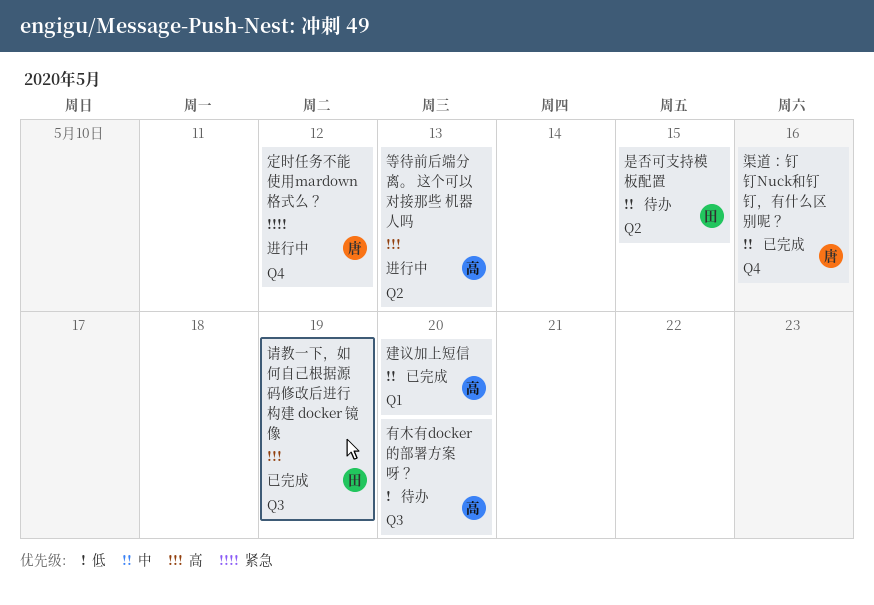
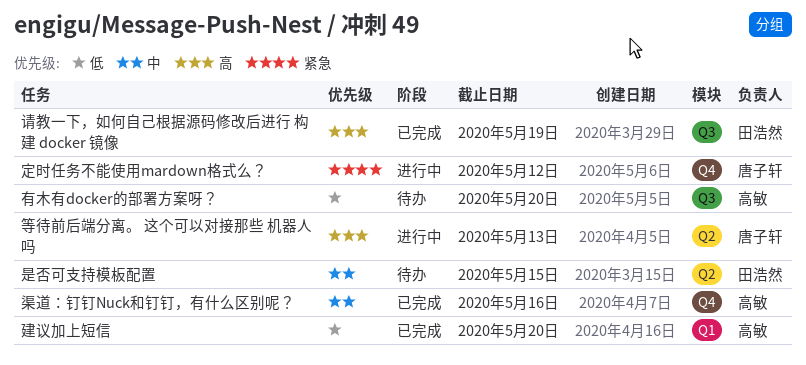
建议加上短信, priority: 中 -> 低
渠道：钉钉Nuck和钉钉，有什么区别呢？, owner: 唐子轩 -> 高敏
等待前后端分离。 这个可以对接那些 机器人吗, owner: 高敏 -> 唐子轩

